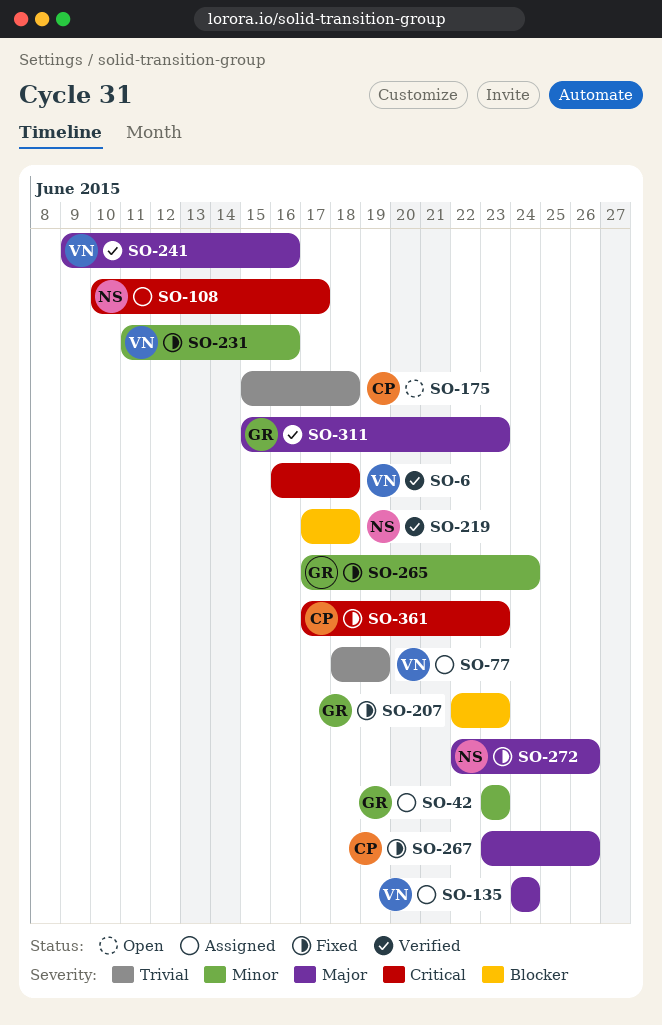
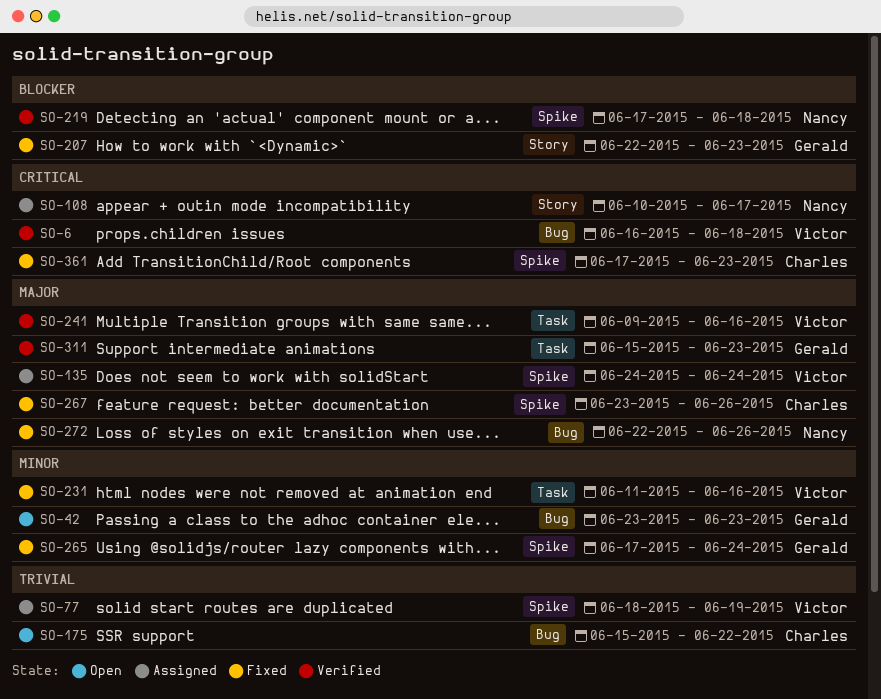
SO-42, status: Assigned -> Open
SO-175, due: Jun 18 -> Jun 22

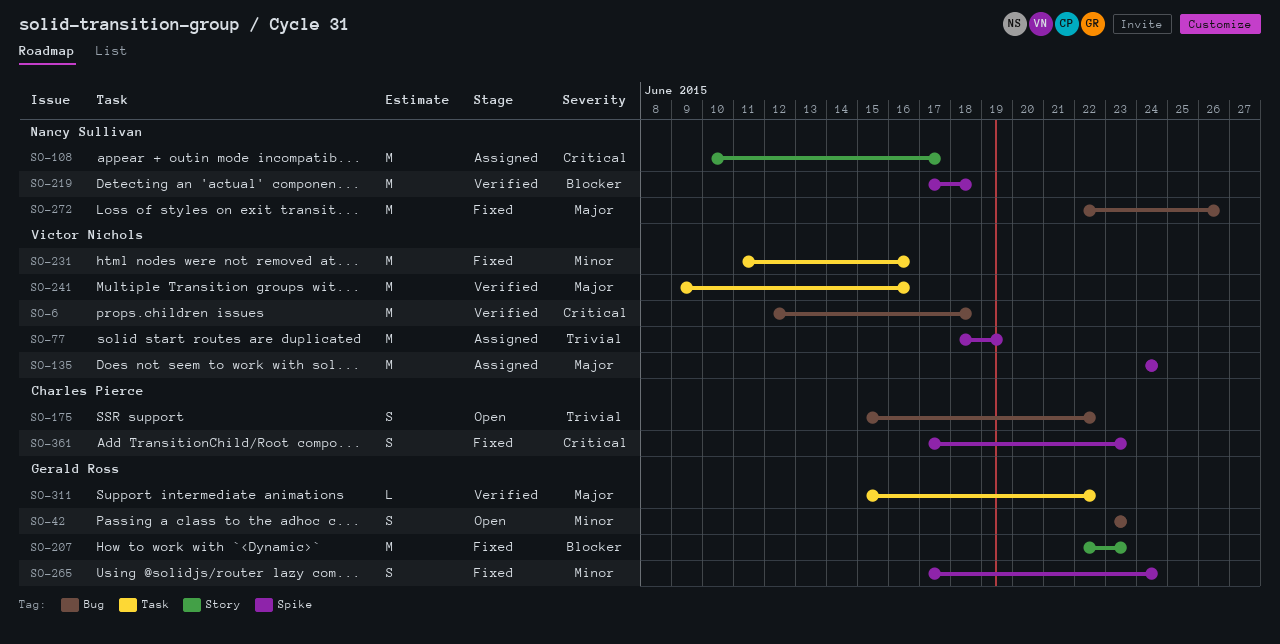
SO-6, start: Jun 16 -> Jun 12
SO-267: present -> none
SO-311, due: Jun 23 -> Jun 22

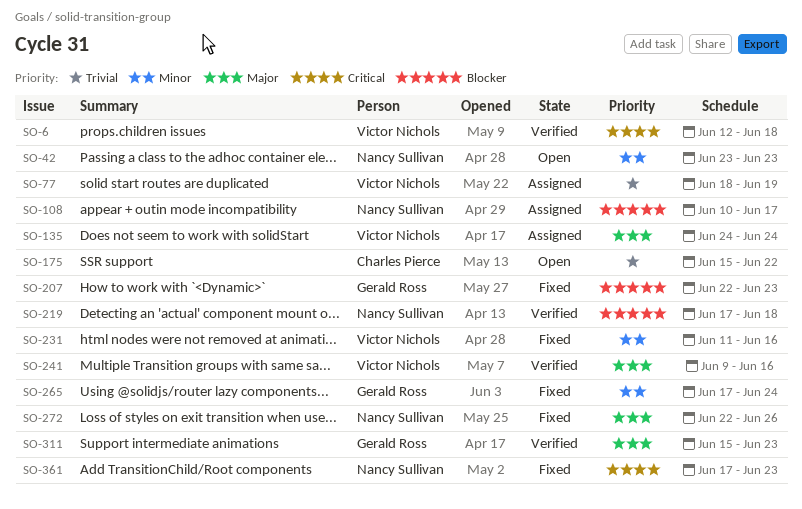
SO-42, owner: Gerald Ross -> Nancy Sullivan
SO-108, priority: Critical -> Blocker
SO-311, due: Jun 22 -> Jun 23
SO-361, owner: Charles Pierce -> Nancy Sullivan

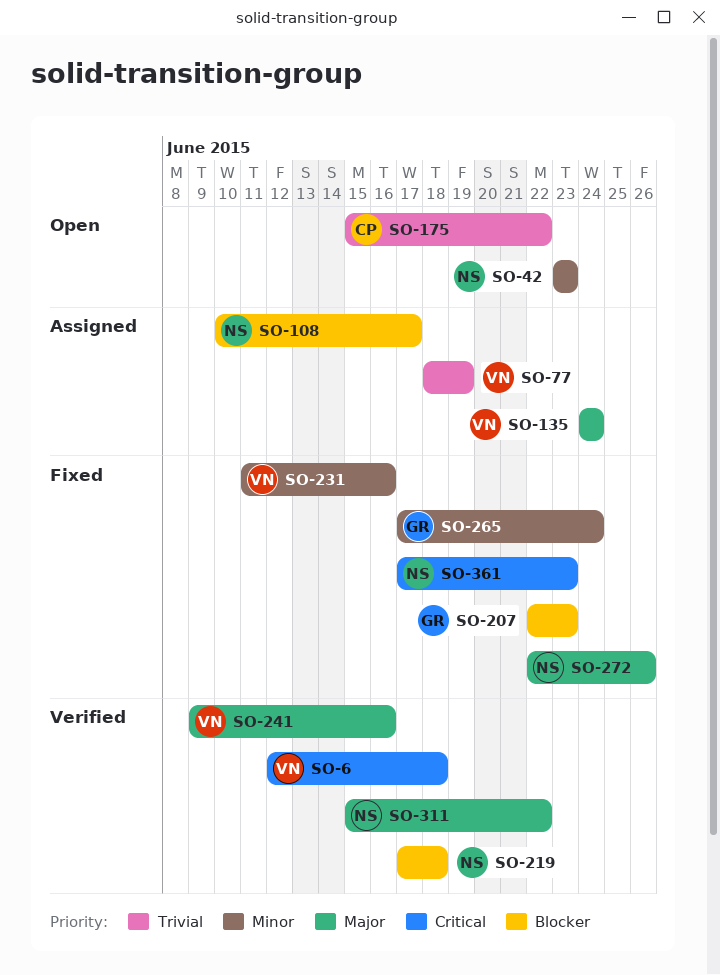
SO-311, owner: Gerald Ross -> Nancy Sullivan
SO-311, due: Jun 23 -> Jun 22

